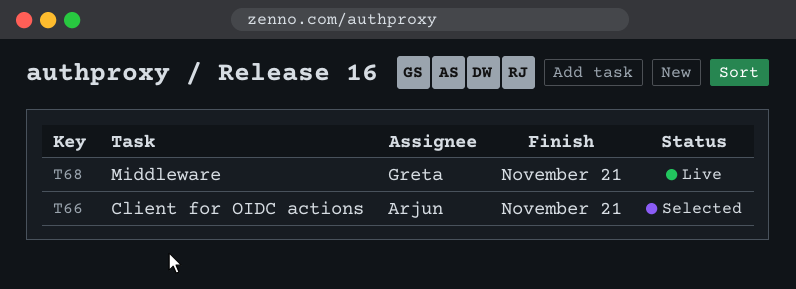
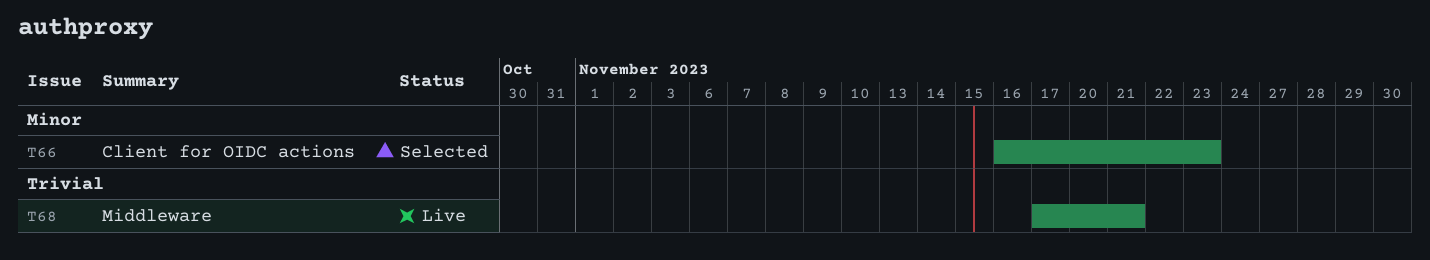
T66, due: Nov 21 -> Nov 23

